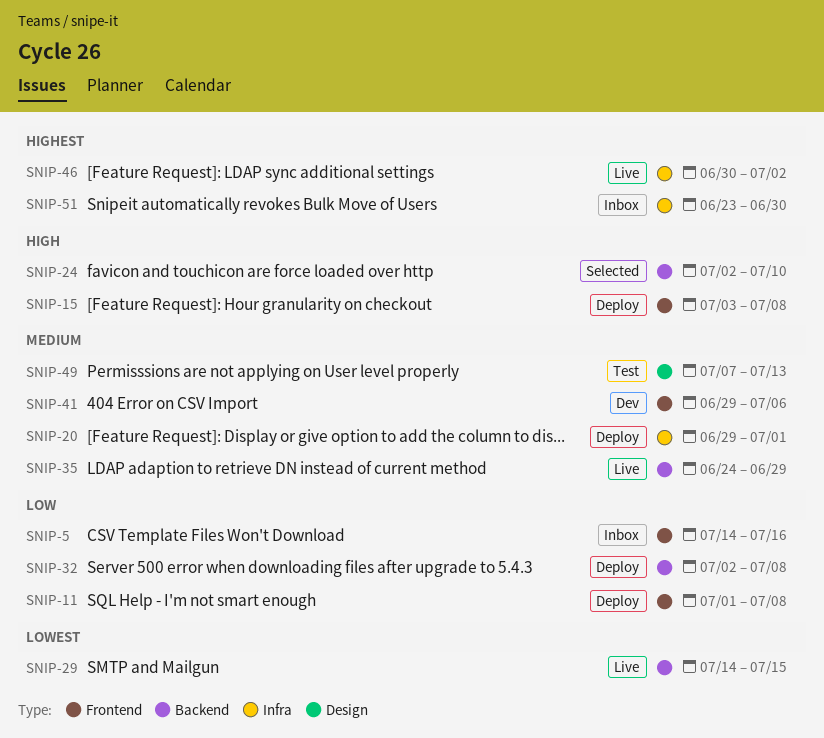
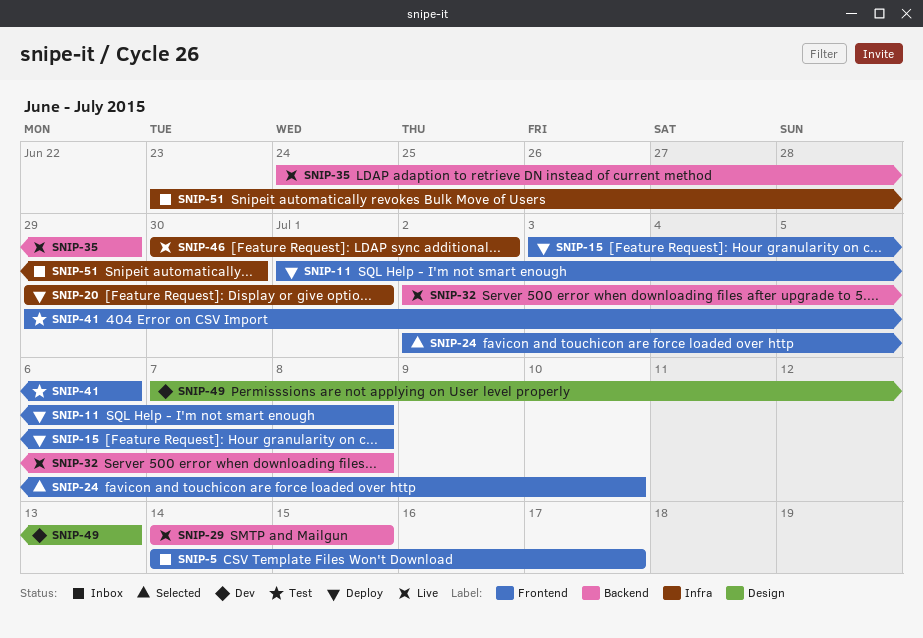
SNIP-5, due: Jul 16 -> Jul 17
SNIP-24, label: Backend -> Frontend
SNIP-32, status: Deploy -> Live
SNIP-41, status: Dev -> Test
SNIP-49, status: Test -> Dev

